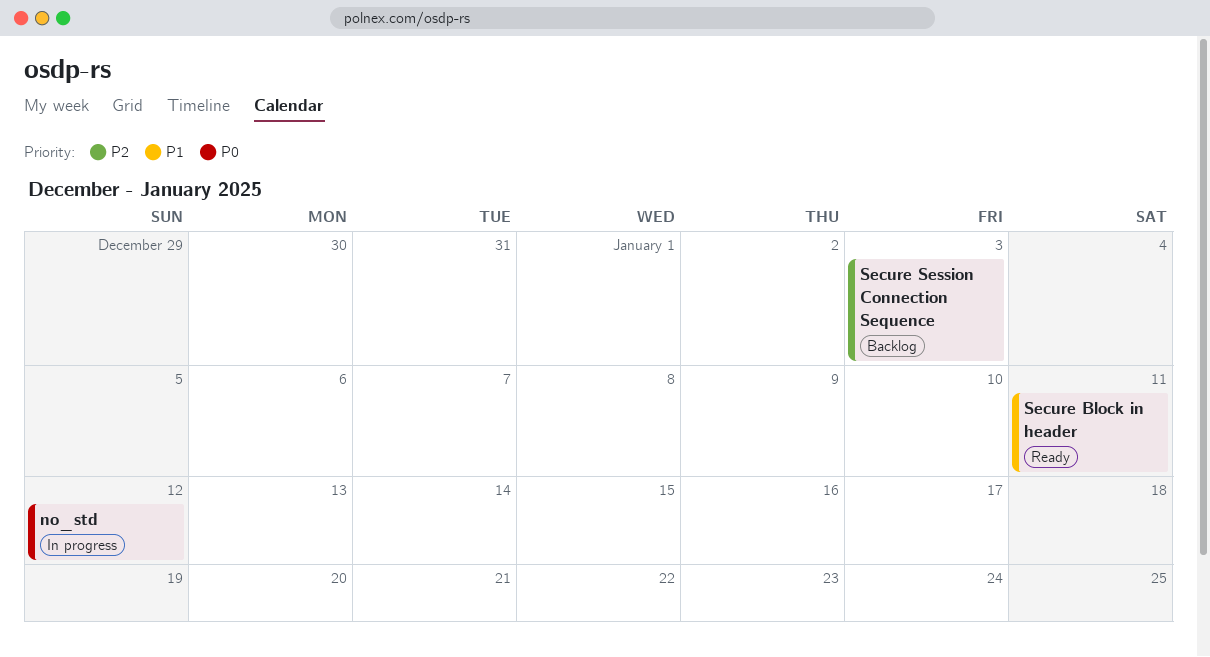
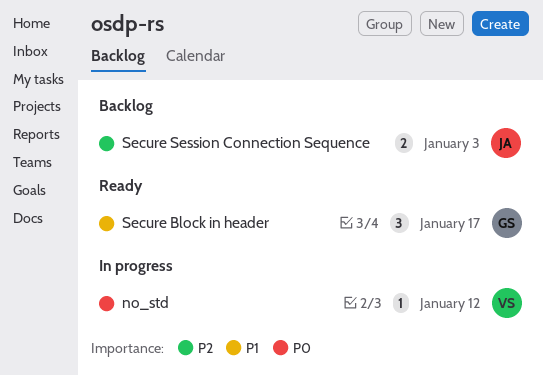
Secure Block in header, due: Jan 11 -> Jan 17

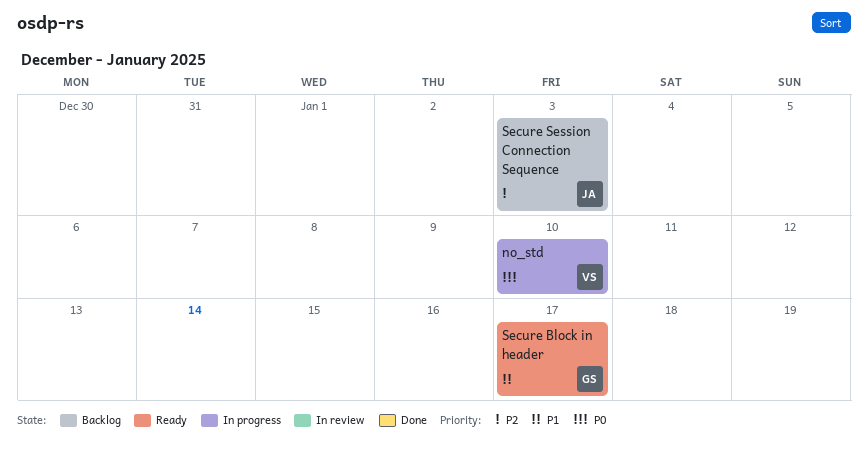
no_std, due: Jan 12 -> Jan 10

